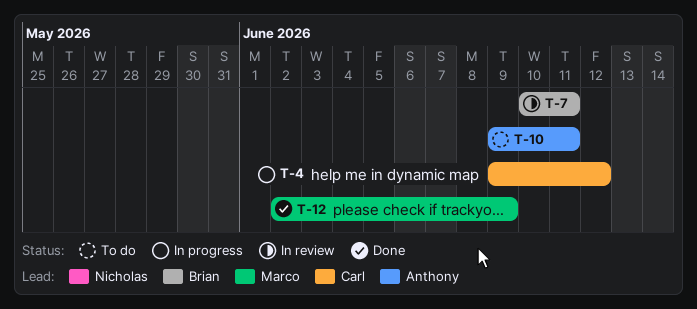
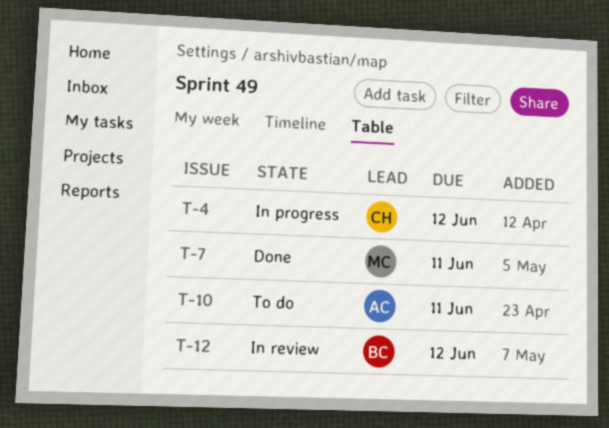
T-7, status: In review -> Done
T-7, owner: Brian -> Marco
T-12, status: Done -> In review
T-12, owner: Marco -> Brian
T-12, due: Jun 9 -> Jun 12

